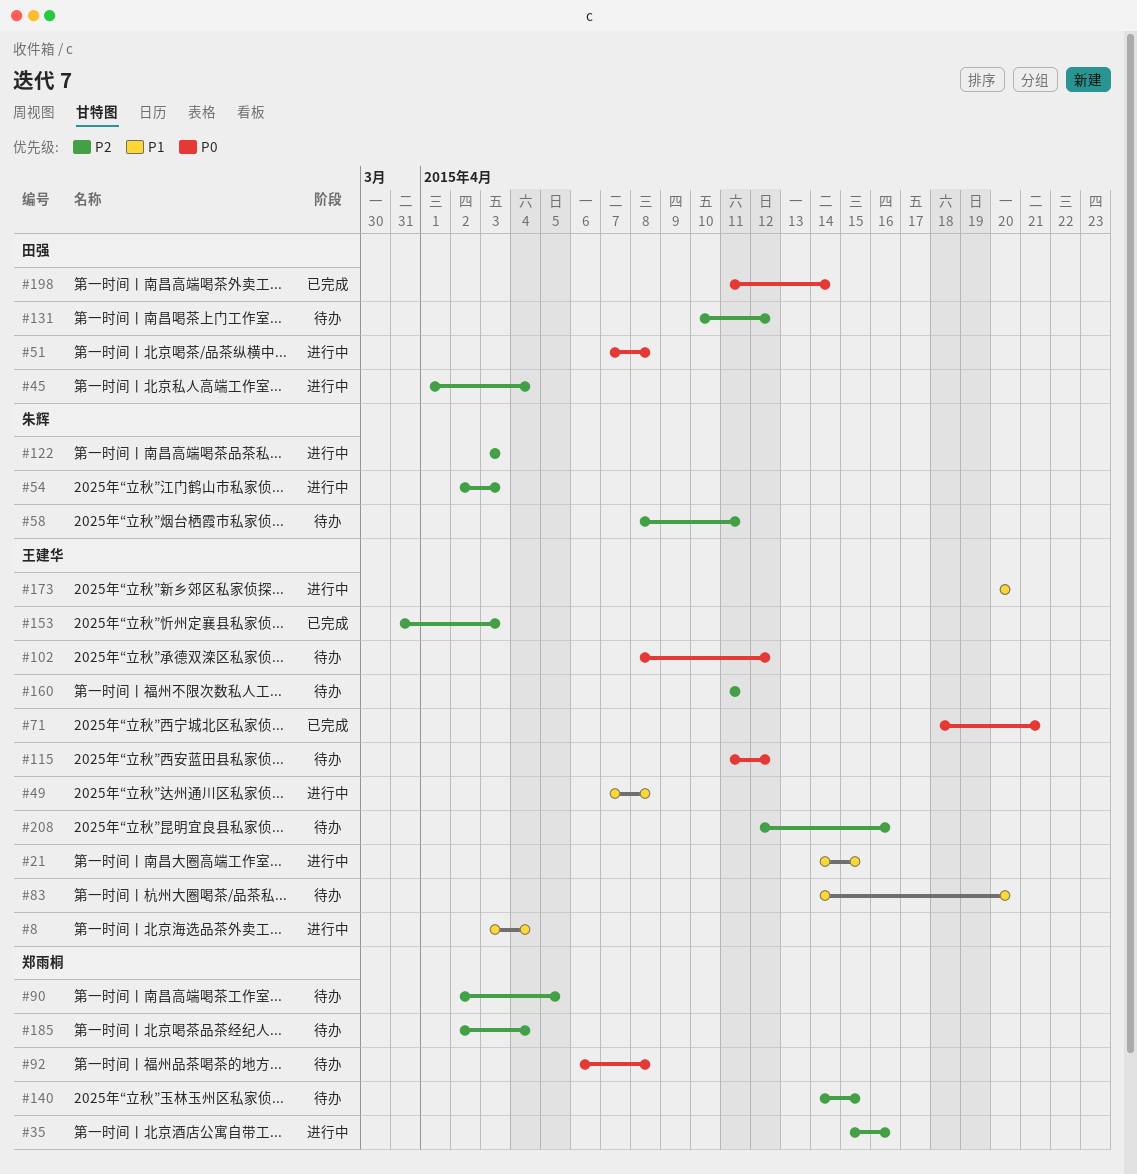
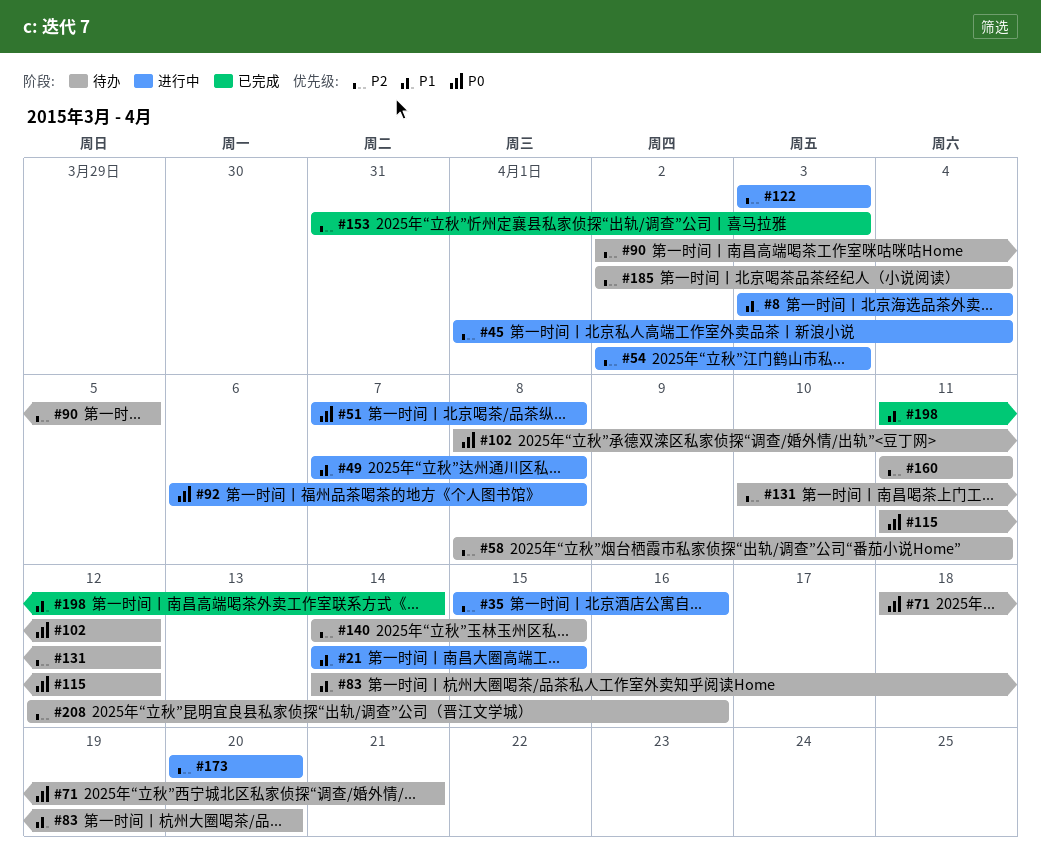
#71, status: 已完成 -> 待办
#92, status: 待办 -> 进行中
#173, priority: P1 -> P2
#198, priority: P0 -> P1

